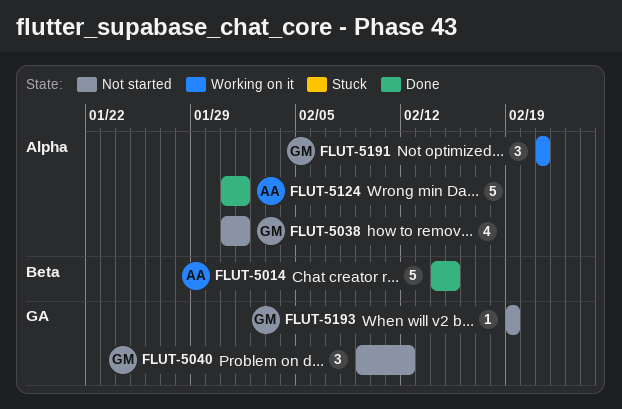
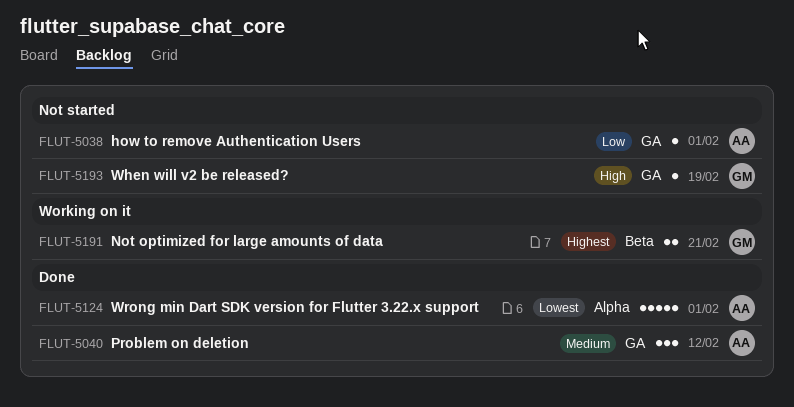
FLUT-5014: present -> none
FLUT-5038, owner: GM -> AA
FLUT-5038, label: Alpha -> GA
FLUT-5038, estimate: 4 -> 1
FLUT-5040, status: Not started -> Done
FLUT-5040, owner: GM -> AA
FLUT-5191, label: Alpha -> Beta
FLUT-5191, estimate: 3 -> 2

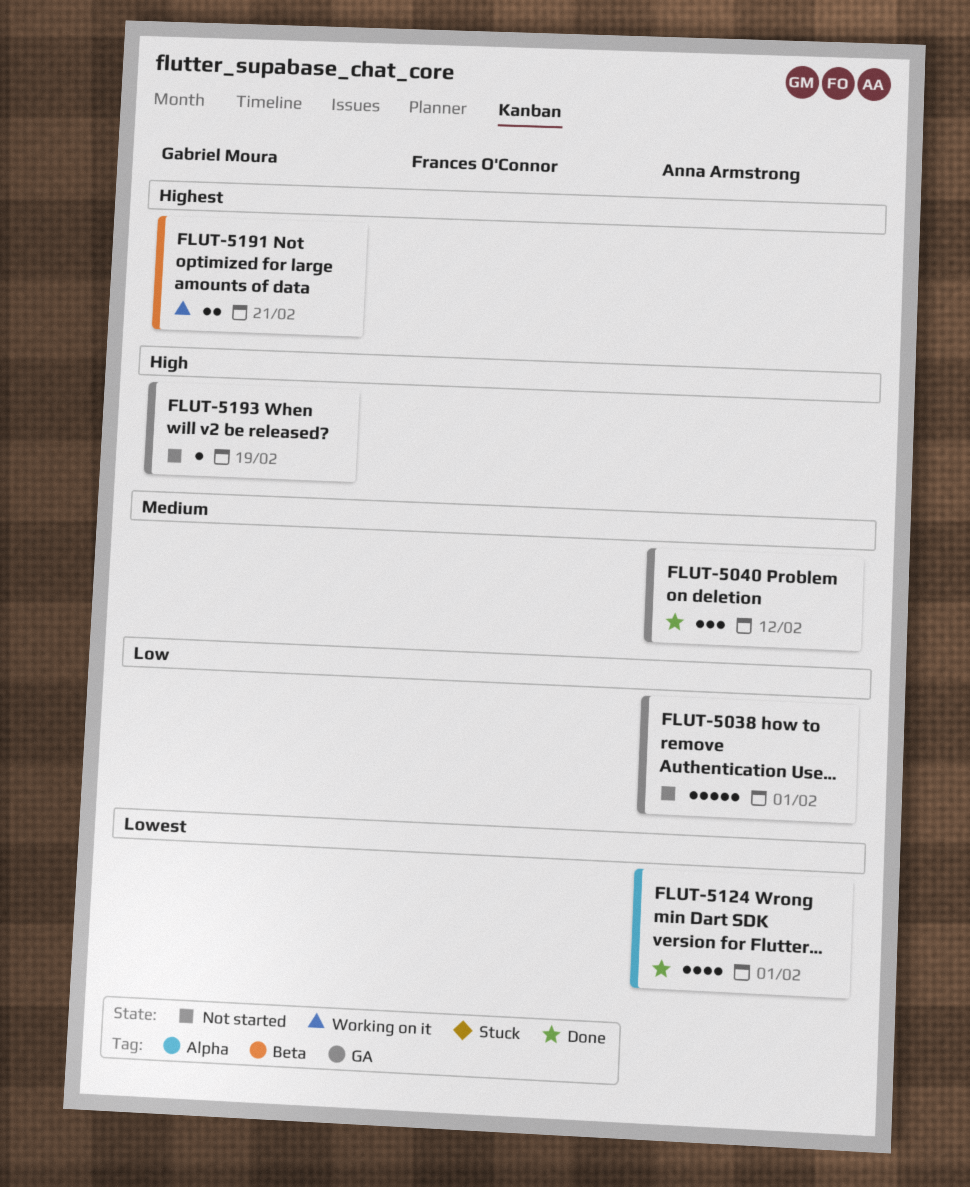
FLUT-5038, estimate: 1 -> 5
FLUT-5124, estimate: 5 -> 4

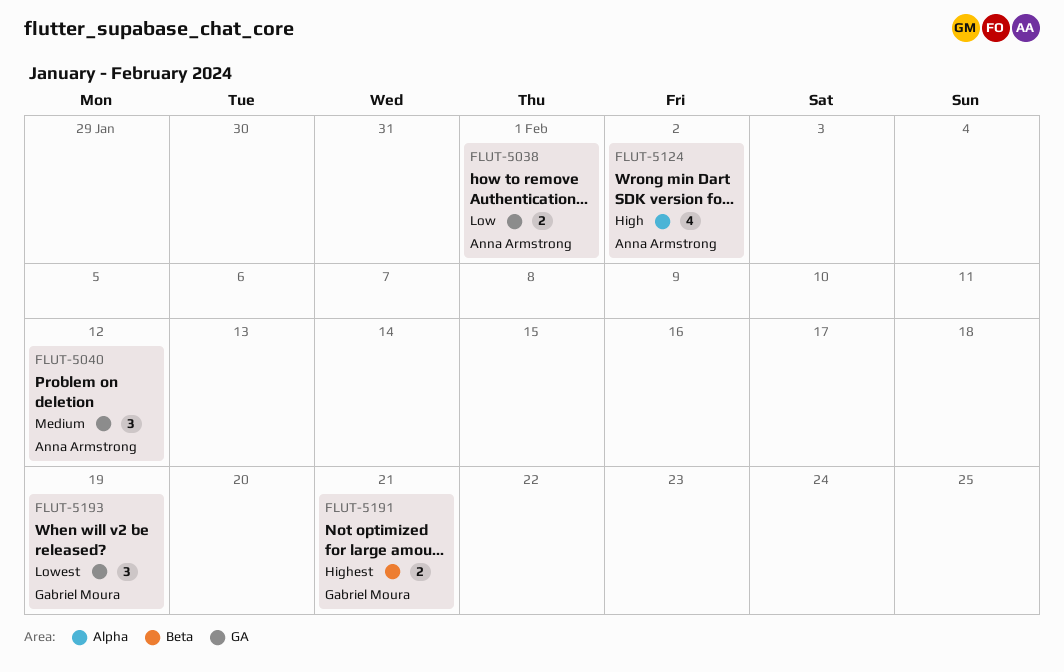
FLUT-5038, estimate: 5 -> 2
FLUT-5124, priority: Lowest -> High
FLUT-5124, due: Feb 1 -> Feb 2
FLUT-5193, priority: High -> Lowest
FLUT-5193, estimate: 1 -> 3

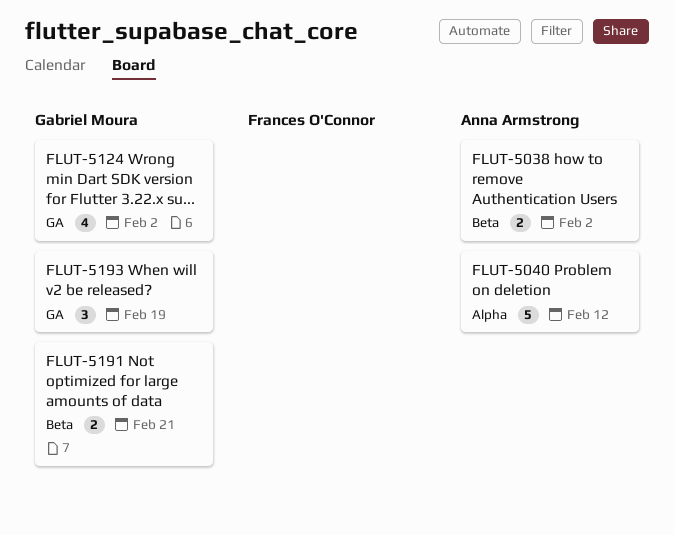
FLUT-5038, label: GA -> Beta
FLUT-5038, due: Feb 1 -> Feb 2
FLUT-5040, label: GA -> Alpha
FLUT-5040, estimate: 3 -> 5
FLUT-5124, owner: Anna Armstrong -> Gabriel Moura
FLUT-5124, label: Alpha -> GA

